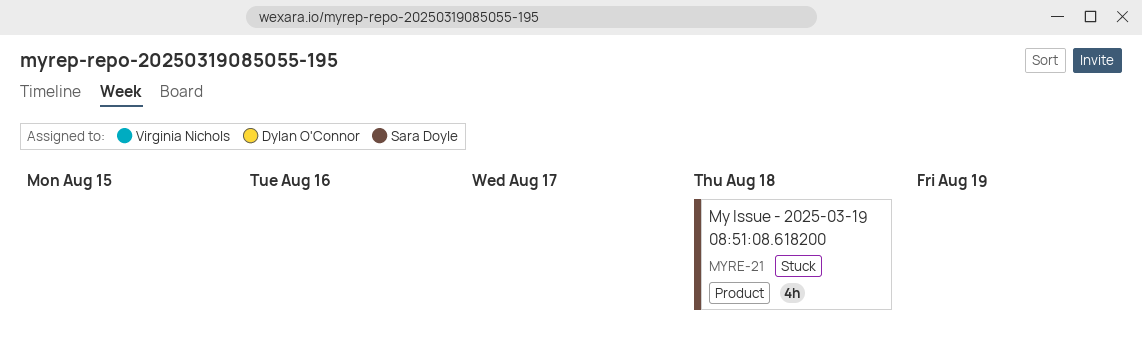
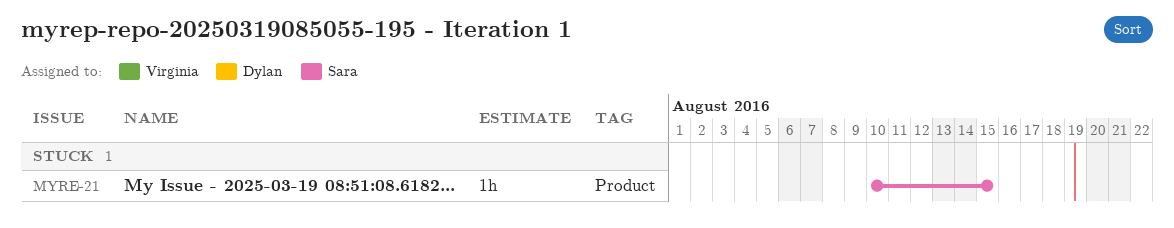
MYRE-21, estimate: 4h -> 1h
MYRE-21, due: Aug 18 -> Aug 15

